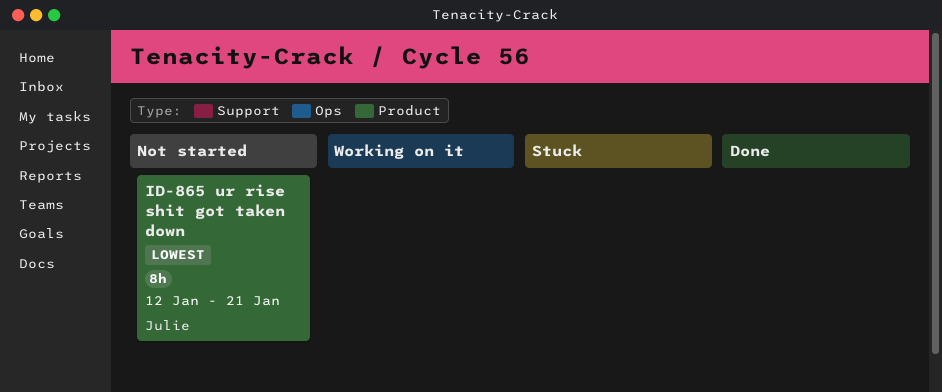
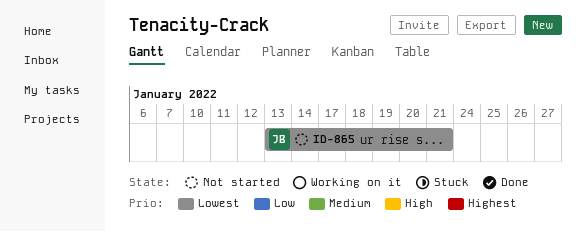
ID-865, start: Jan 12 -> Jan 13

